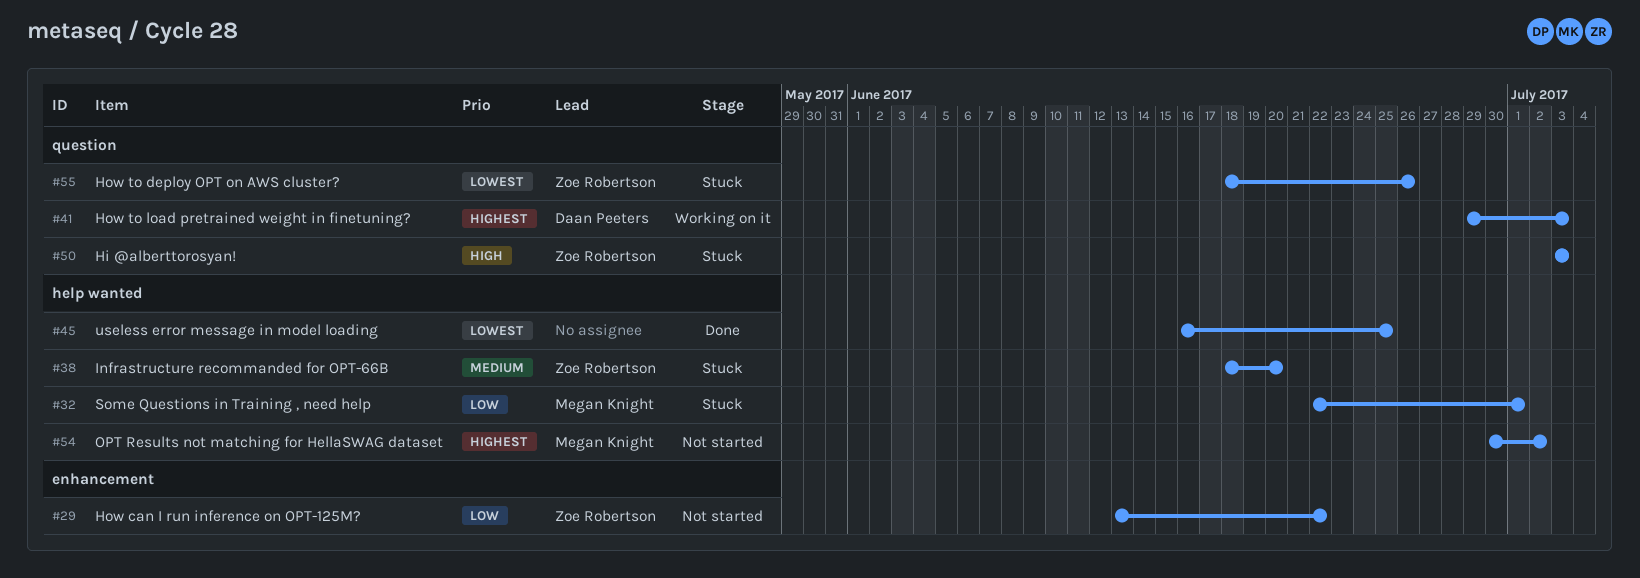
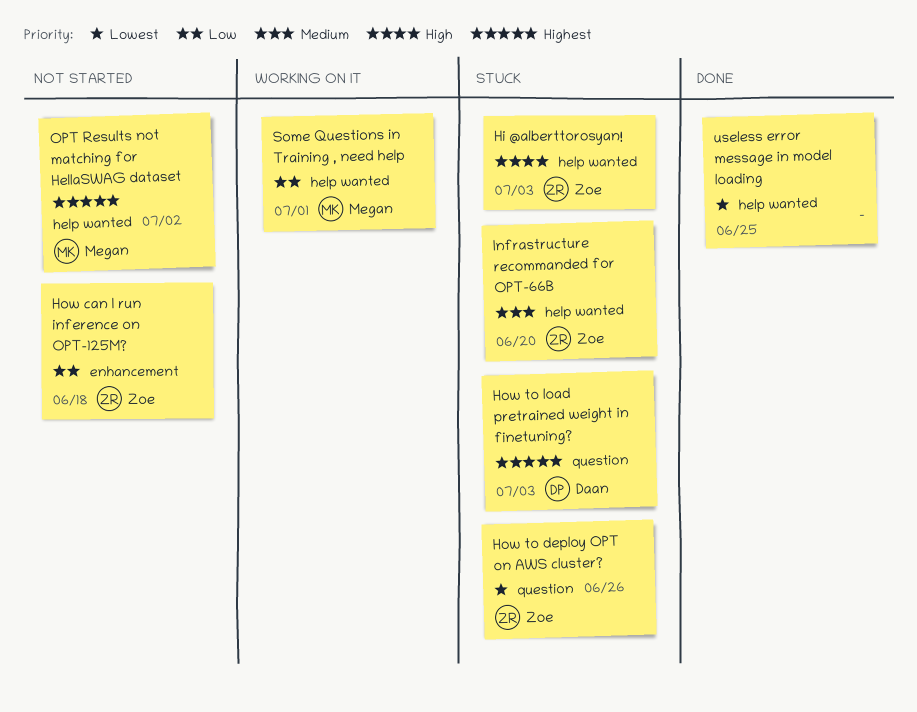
Hi @alberttorosyan!, label: question -> help wanted
How can I run inference on OPT-125M?, due: Jun 22 -> Jun 18
How to load pretrained weight in finetuning?, status: Working on it -> Stuck
Some Questions in Training , need help, status: Stuck -> Working on it

